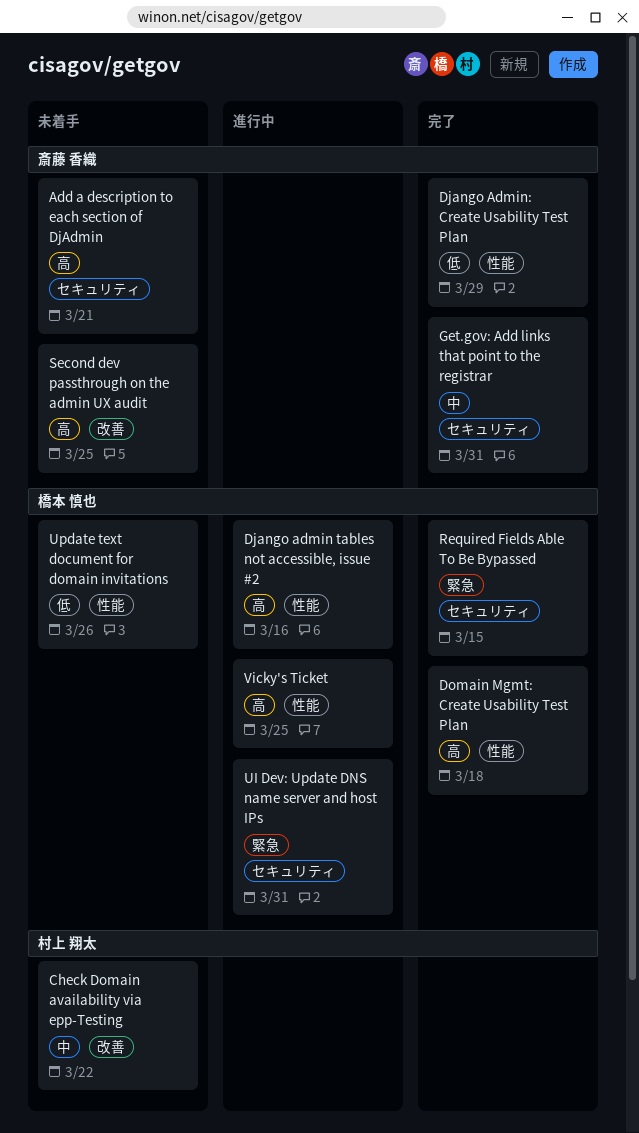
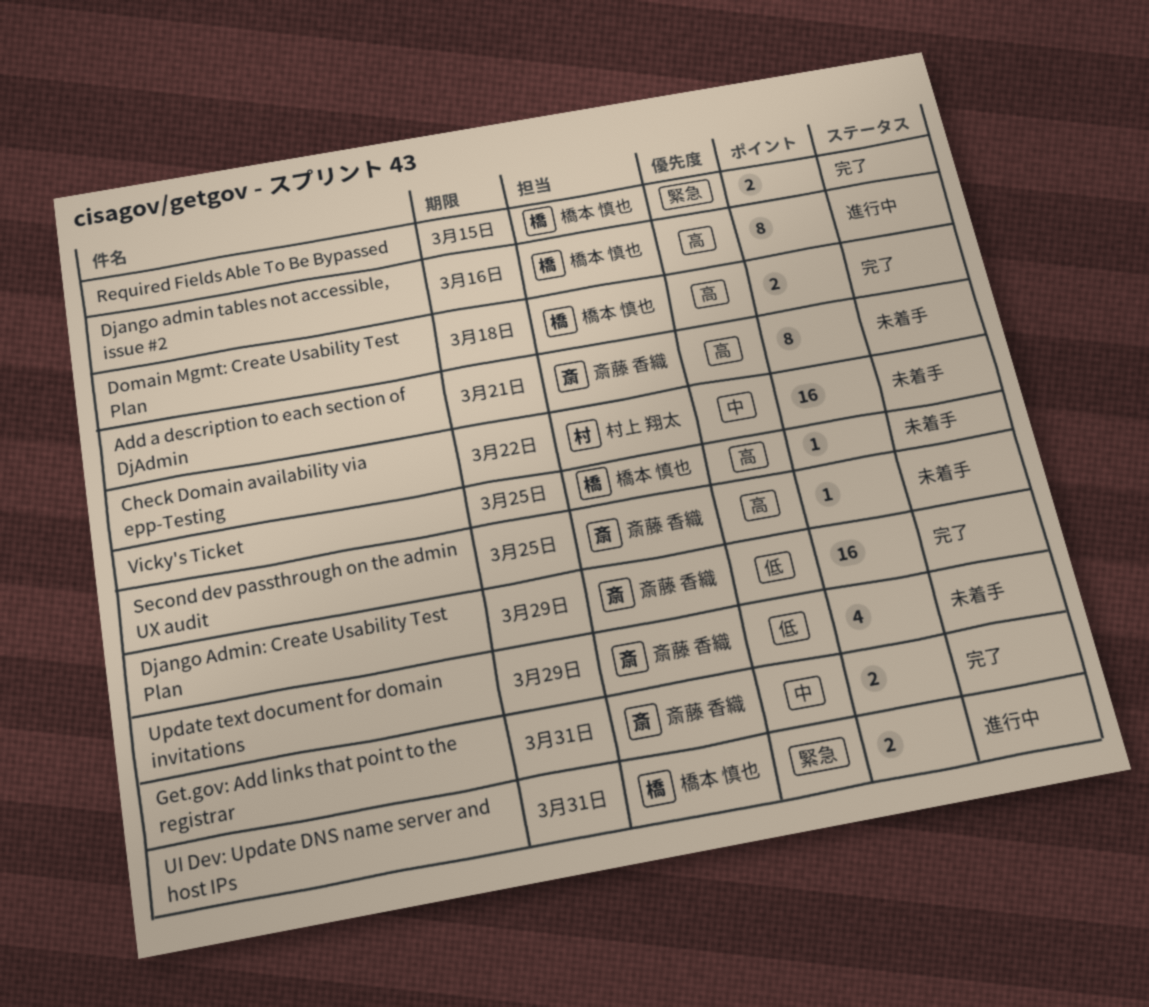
Update text document for domain invitations, owner: 橋本 慎也 -> 斎藤 香織
Update text document for domain invitations, due: Mar 26 -> Mar 29
Vicky's Ticket, status: 進行中 -> 未着手

